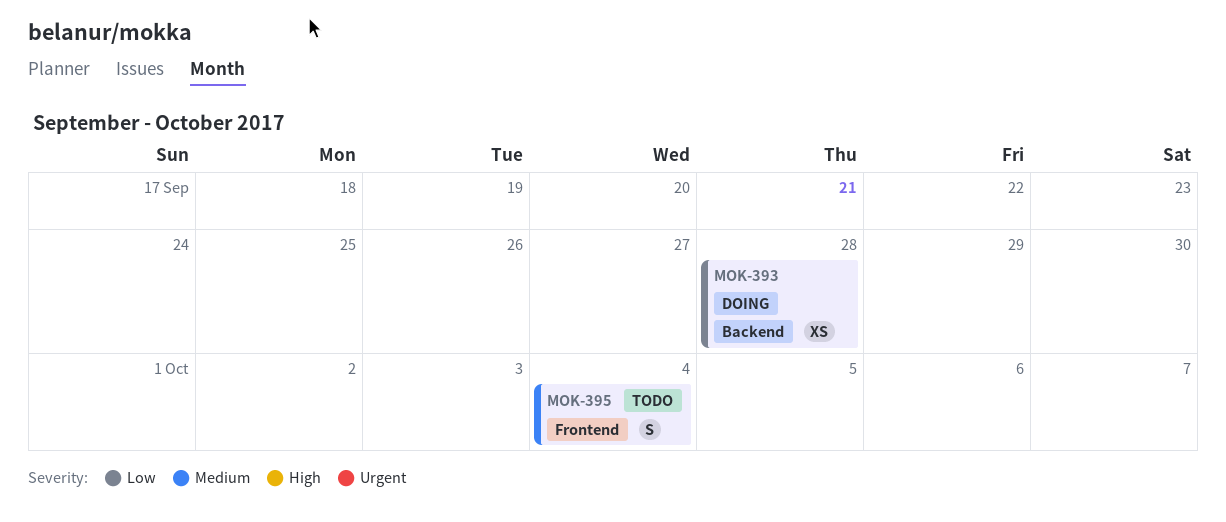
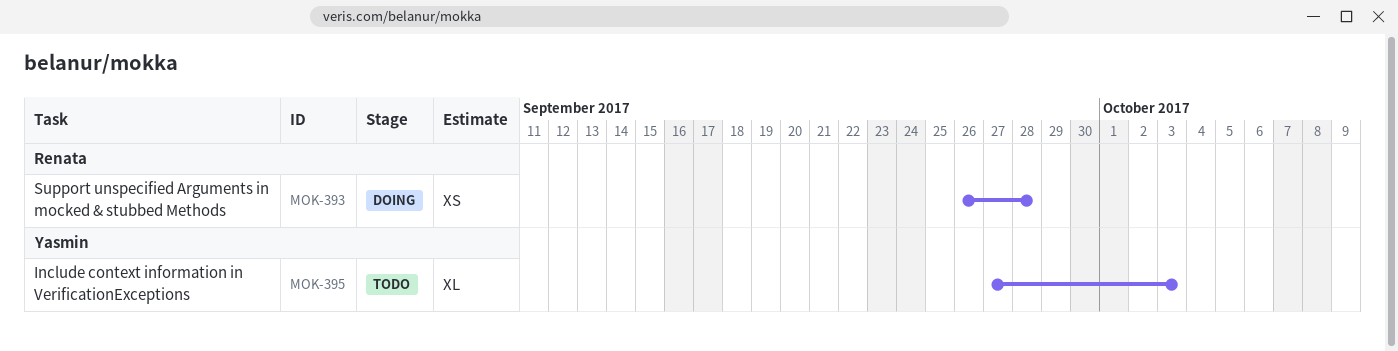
MOK-395, estimate: S -> XL
MOK-395, due: Oct 4 -> Oct 3

